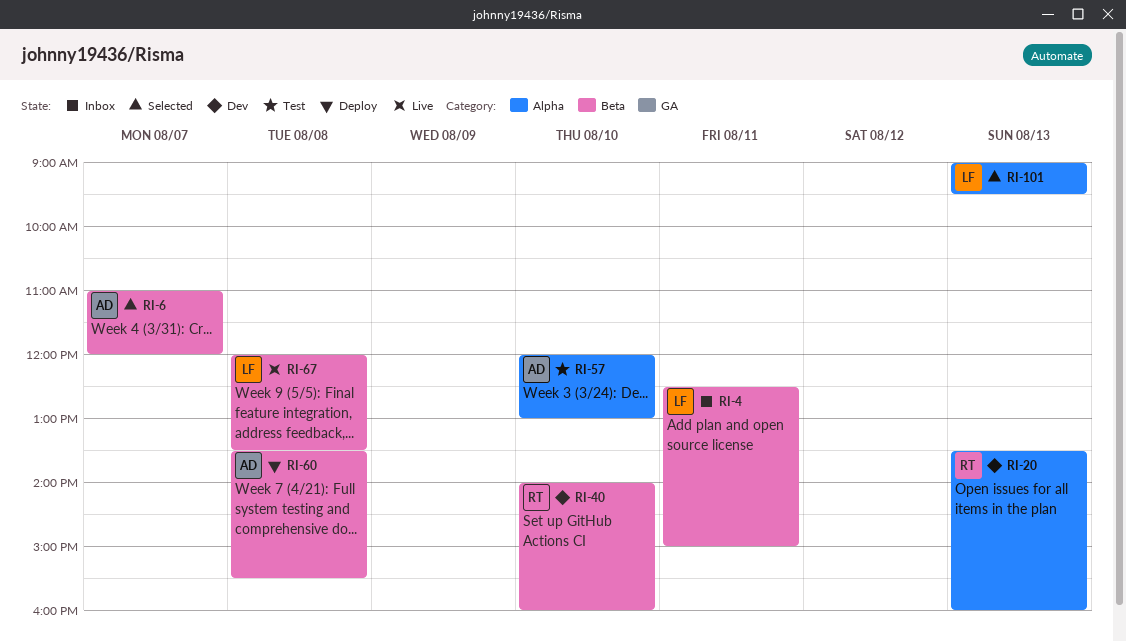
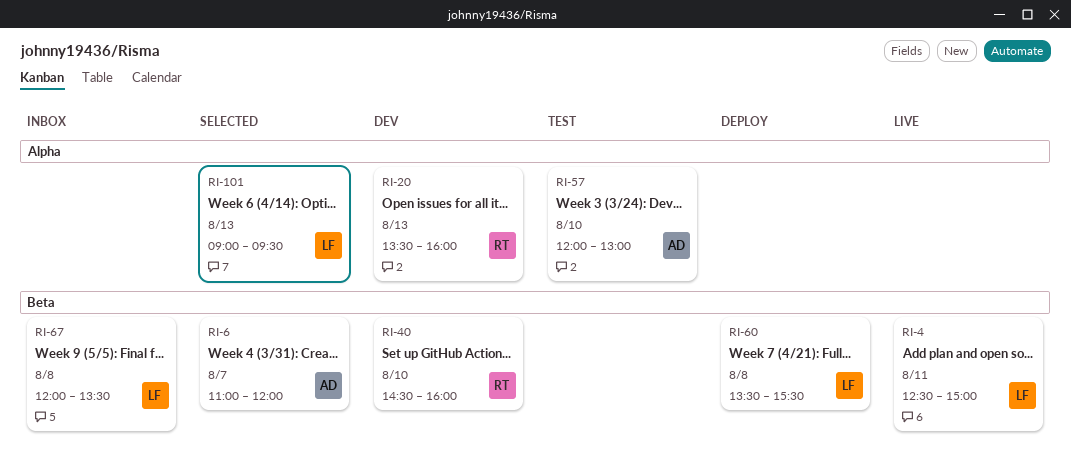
RI-4, status: Inbox -> Live
RI-40, begins: 14:00 -> 14:30
RI-60, owner: AD -> LF
RI-67, status: Live -> Inbox

